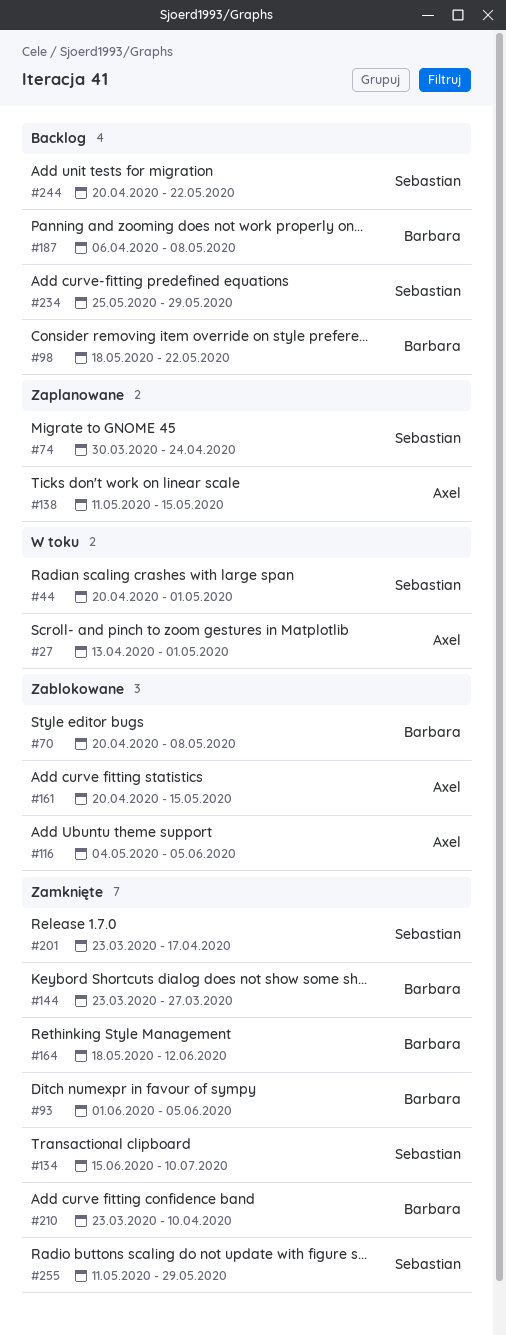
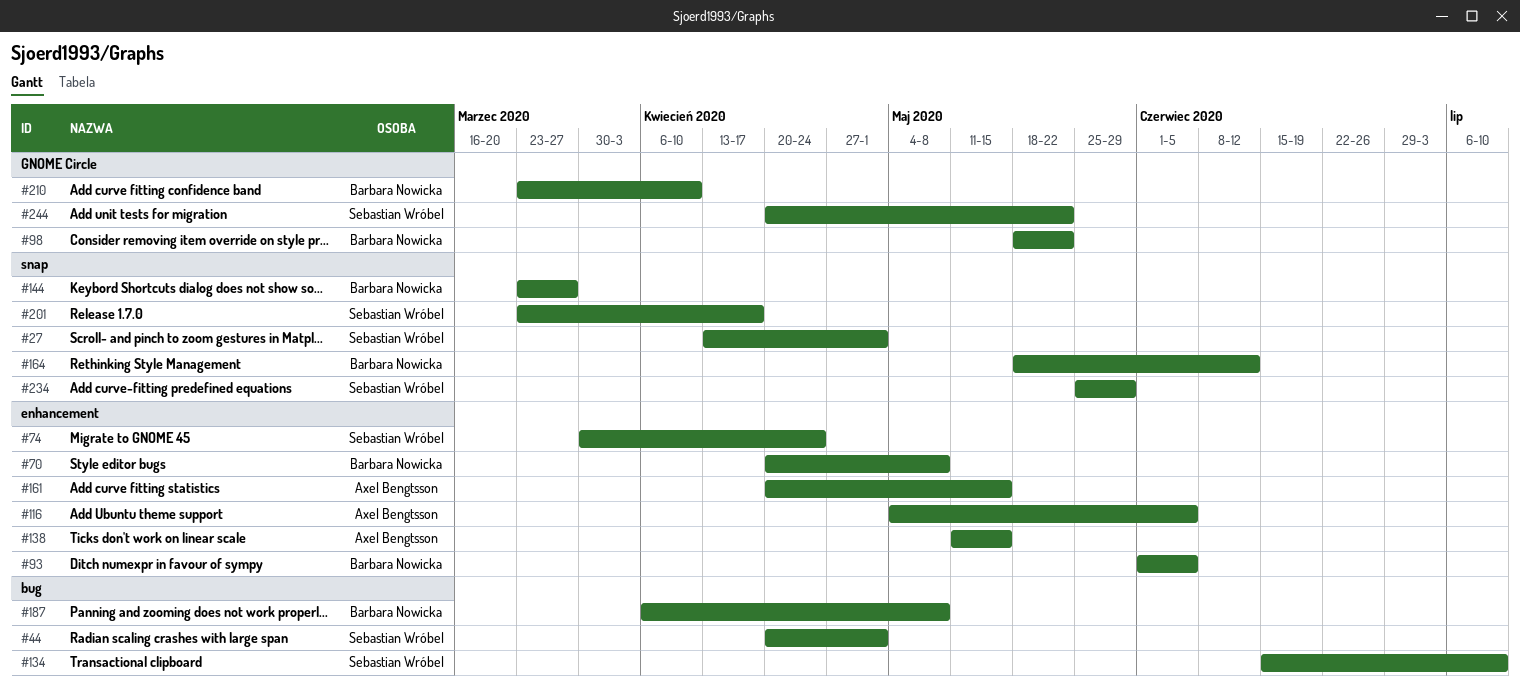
#27, owner: Axel Bengtsson -> Sebastian Wróbel
#255: present -> none

